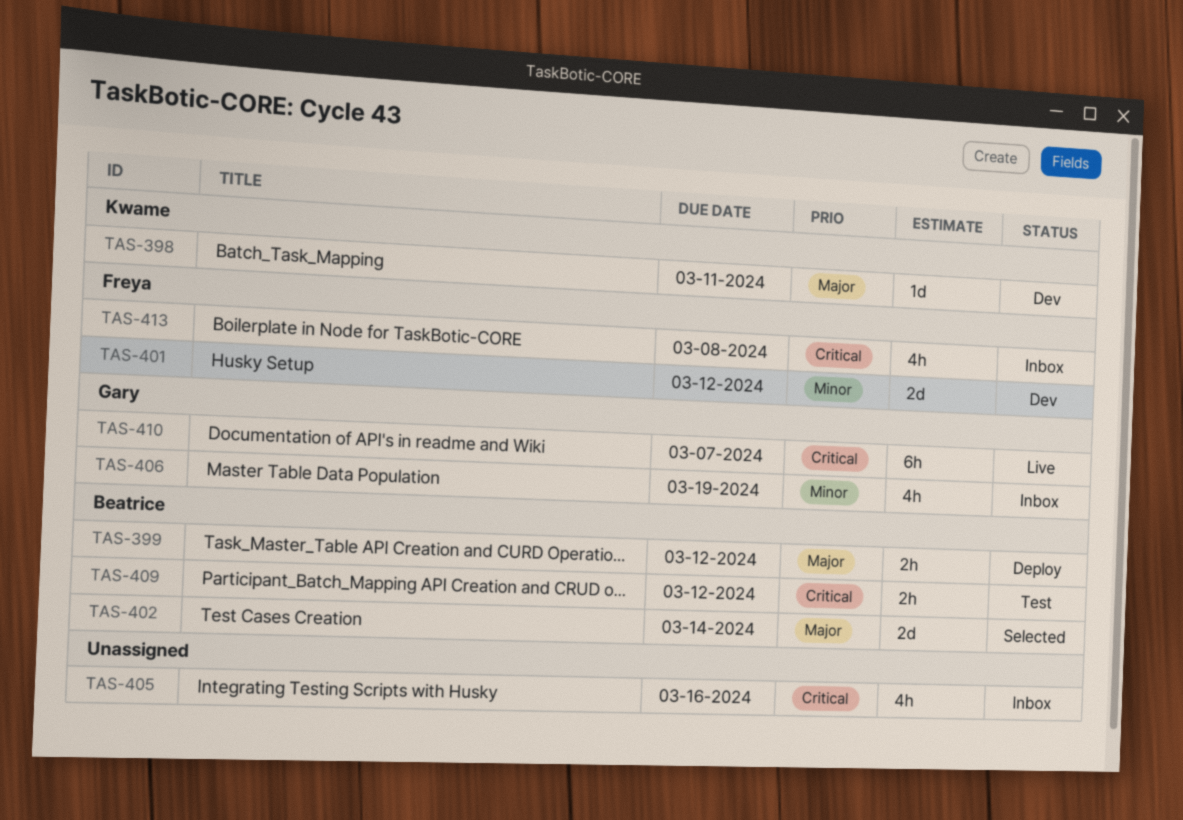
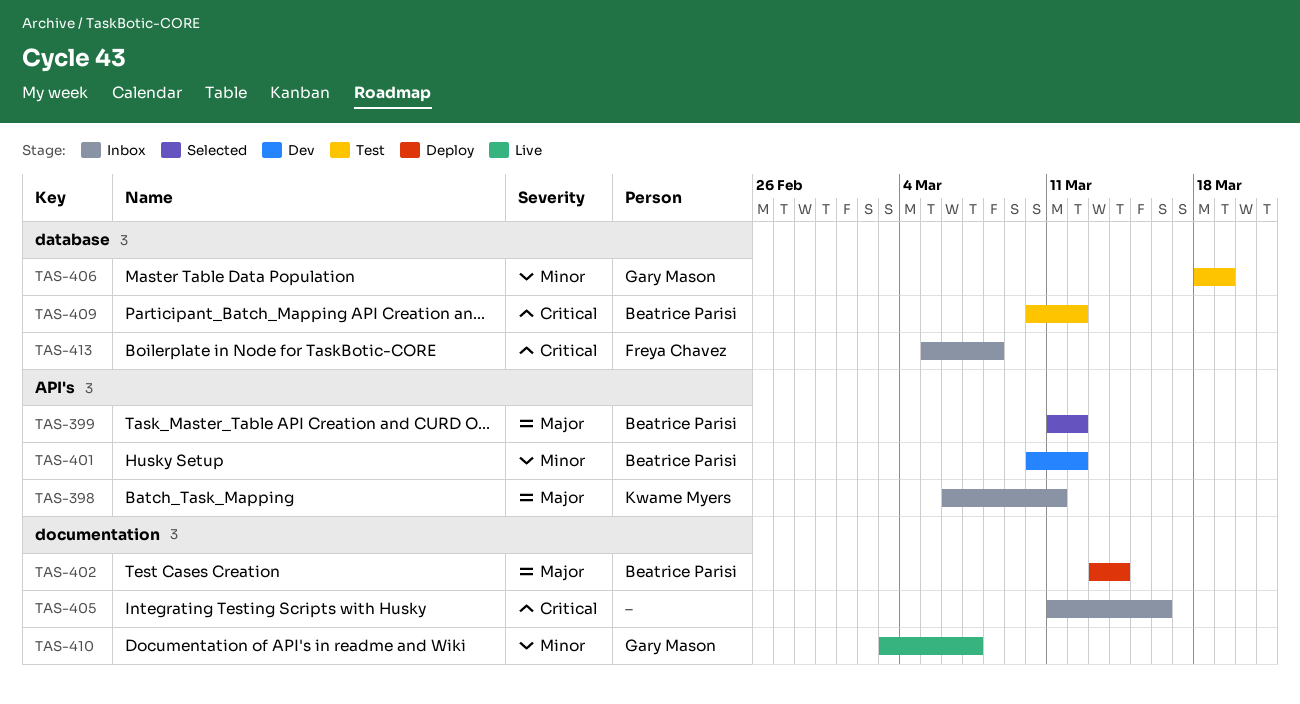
TAS-398, status: Dev -> Inbox
TAS-399, status: Deploy -> Selected
TAS-401, owner: Freya Chavez -> Beatrice Parisi
TAS-402, status: Selected -> Deploy
TAS-406, status: Inbox -> Test
TAS-410, priority: Critical -> Minor

